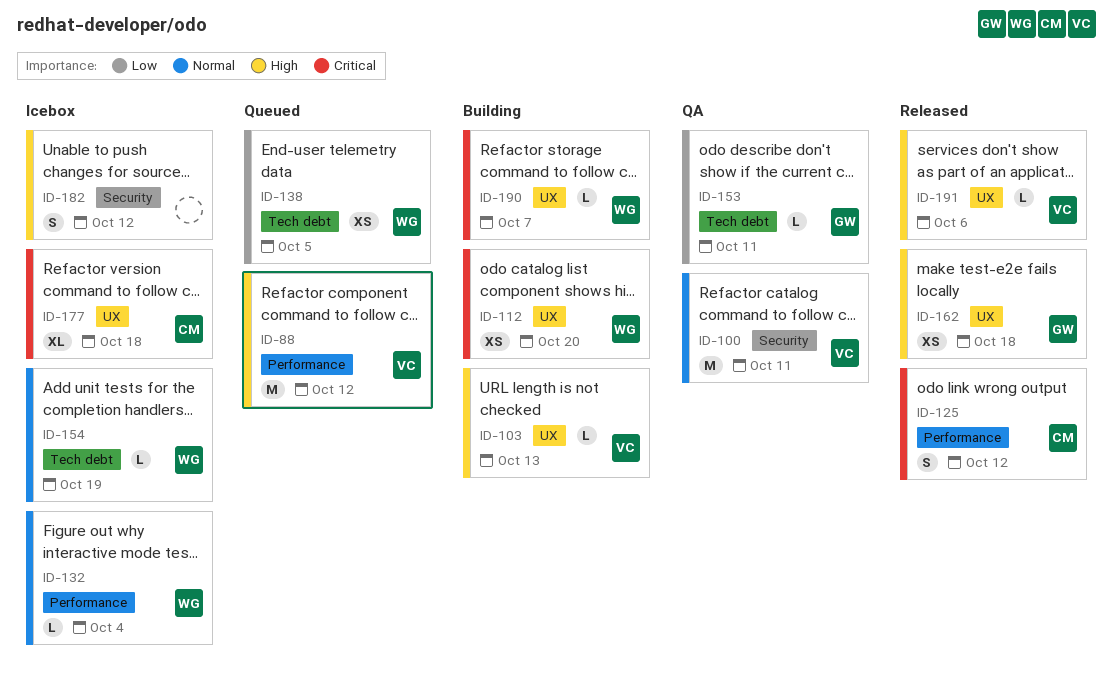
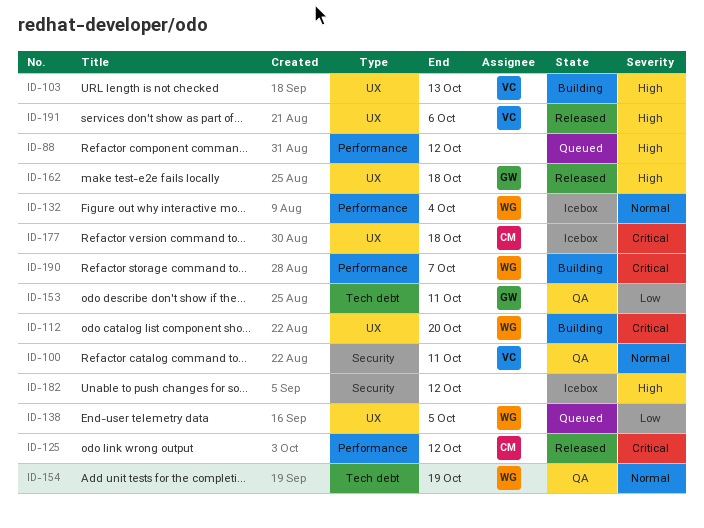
ID-88, owner: VC -> none
ID-138, label: Tech debt -> UX
ID-154, status: Icebox -> QA
ID-190, label: UX -> Performance

